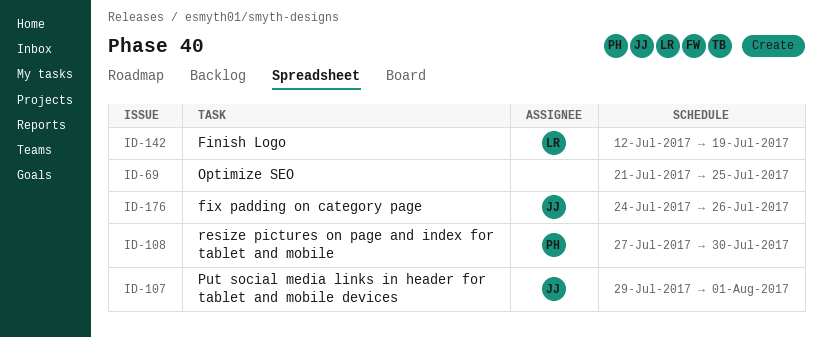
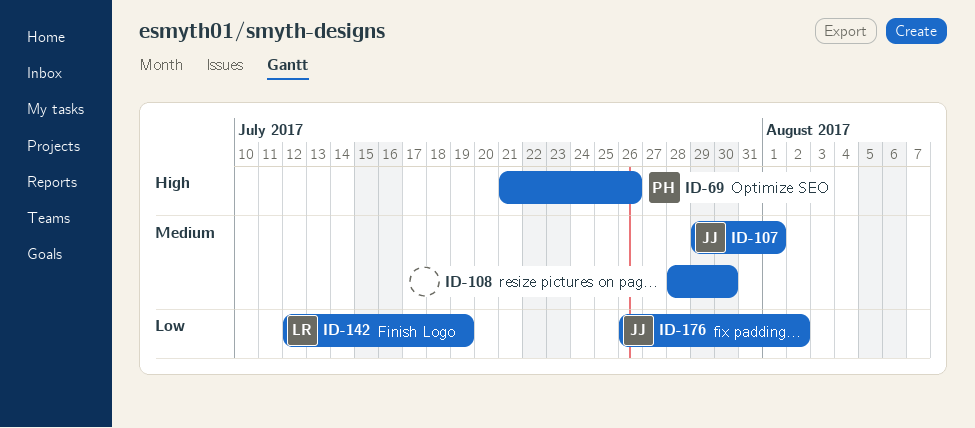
ID-69, owner: none -> PH
ID-69, due: Jul 25 -> Jul 26
ID-108, owner: PH -> none
ID-108, start: Jul 27 -> Jul 28
ID-176, start: Jul 24 -> Jul 26
ID-176, due: Jul 26 -> Aug 2

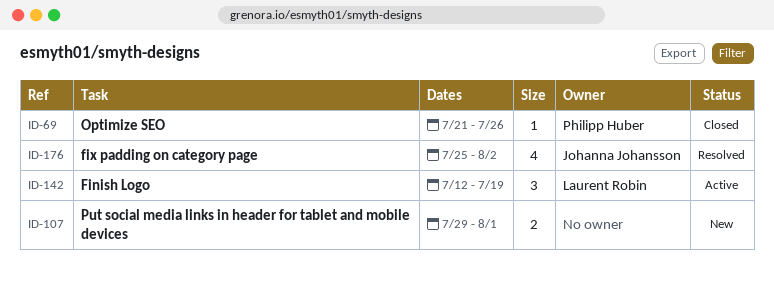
ID-107, owner: Johanna Johansson -> none
ID-108: present -> none
ID-176, start: Jul 26 -> Jul 25

